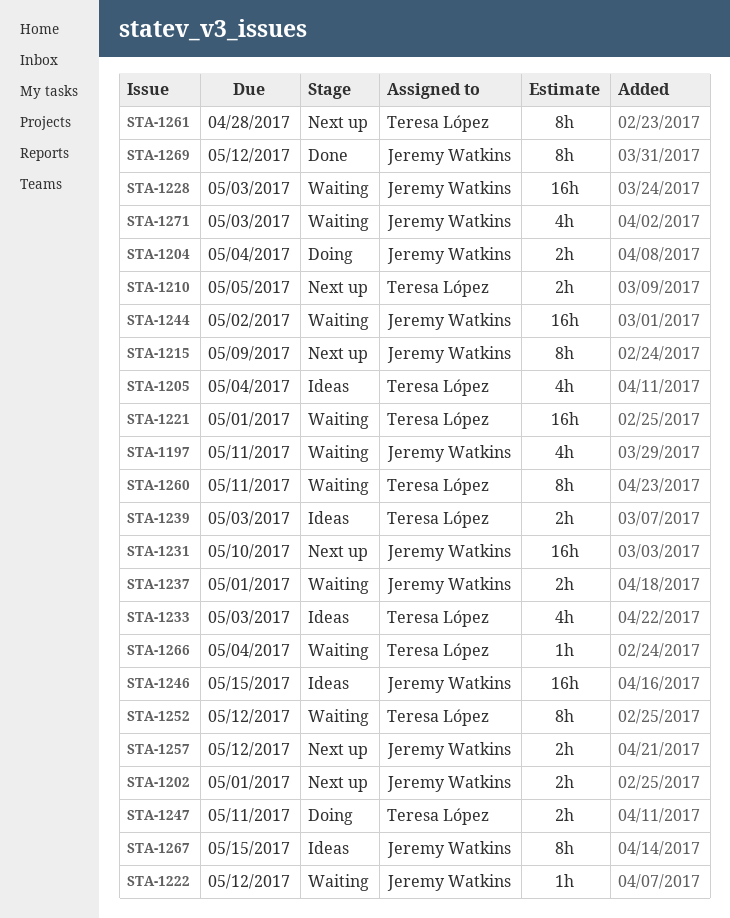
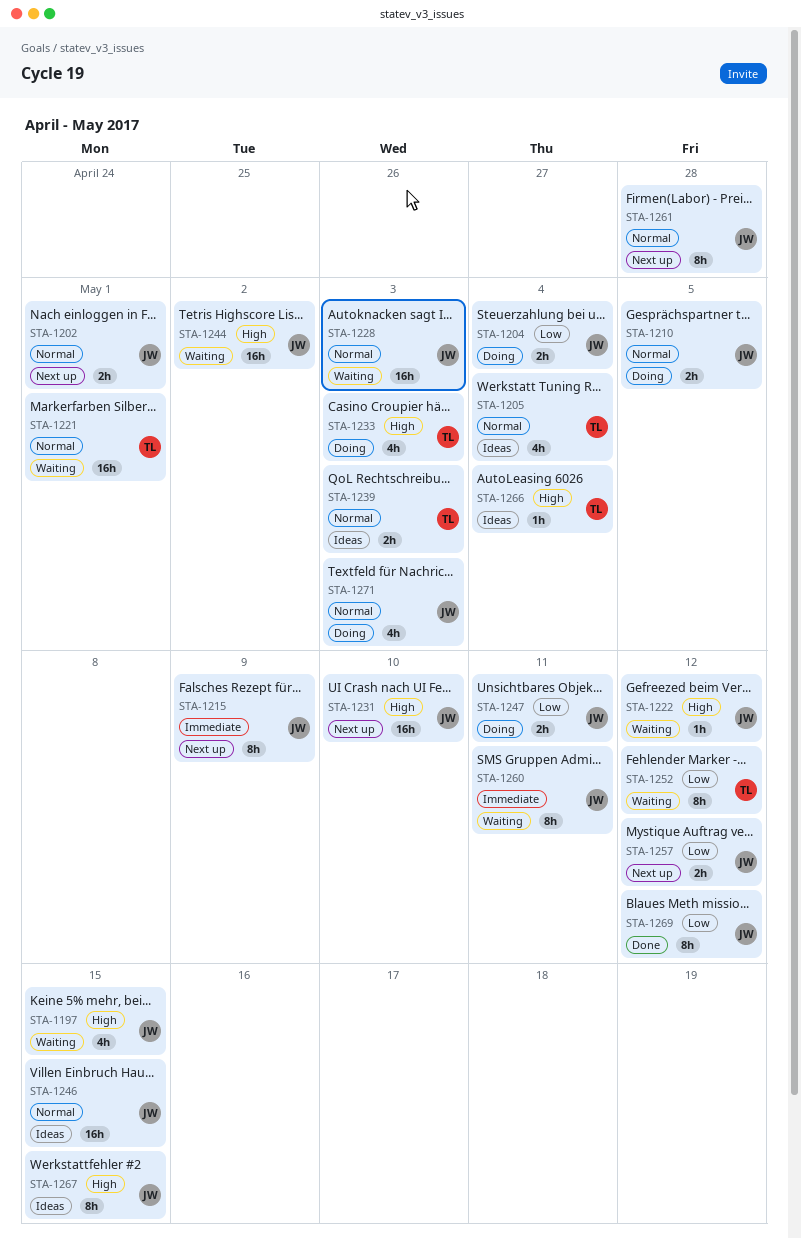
STA-1197, due: May 11 -> May 15
STA-1210, status: Next up -> Doing
STA-1210, owner: Teresa López -> Jeremy Watkins
STA-1233, status: Ideas -> Doing
STA-1237: present -> none
STA-1247, owner: Teresa López -> Jeremy Watkins
STA-1260, owner: Teresa López -> Jeremy Watkins
STA-1261, owner: Teresa López -> Jeremy Watkins
STA-1266, status: Waiting -> Ideas
STA-1271, status: Waiting -> Doing

